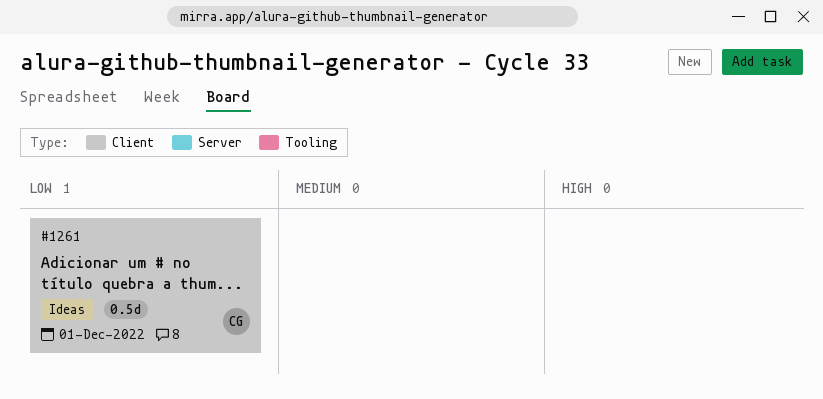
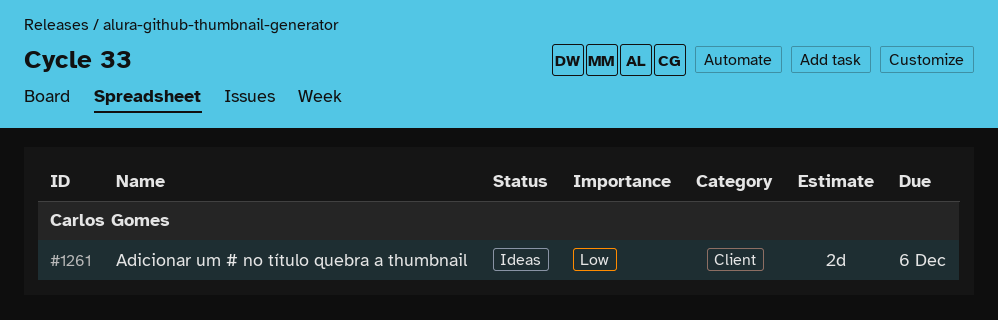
#1261, estimate: 0.5d -> 2d
#1261, due: Dec 1 -> Dec 6

